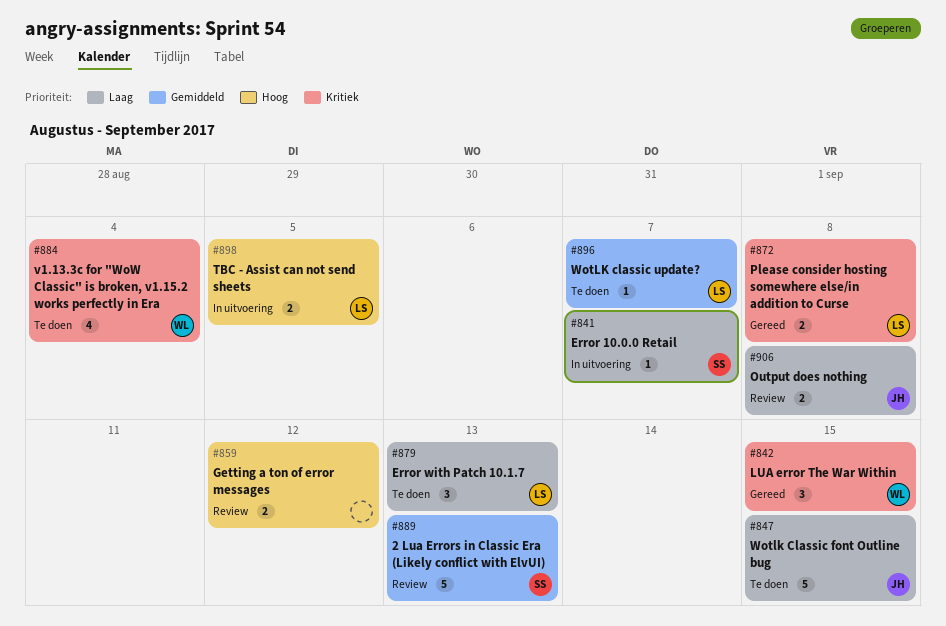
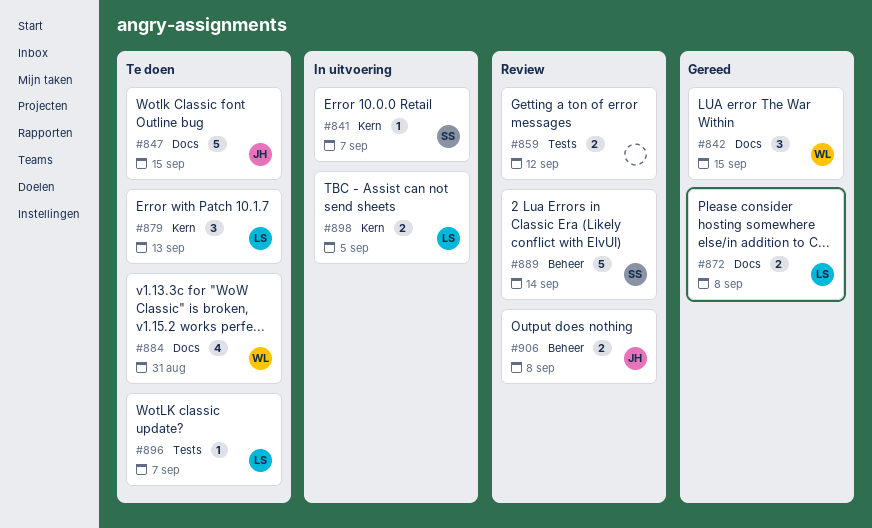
#884, due: Sep 4 -> Aug 31
#889, due: Sep 13 -> Sep 14

